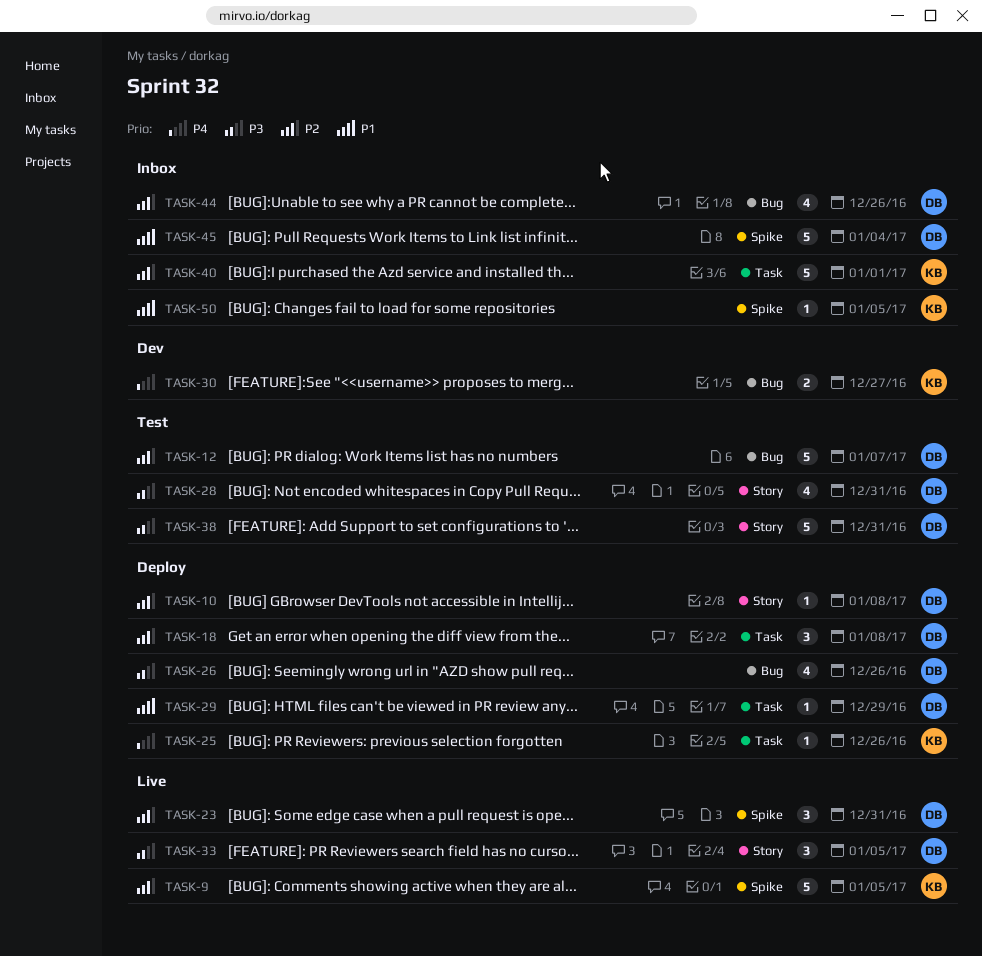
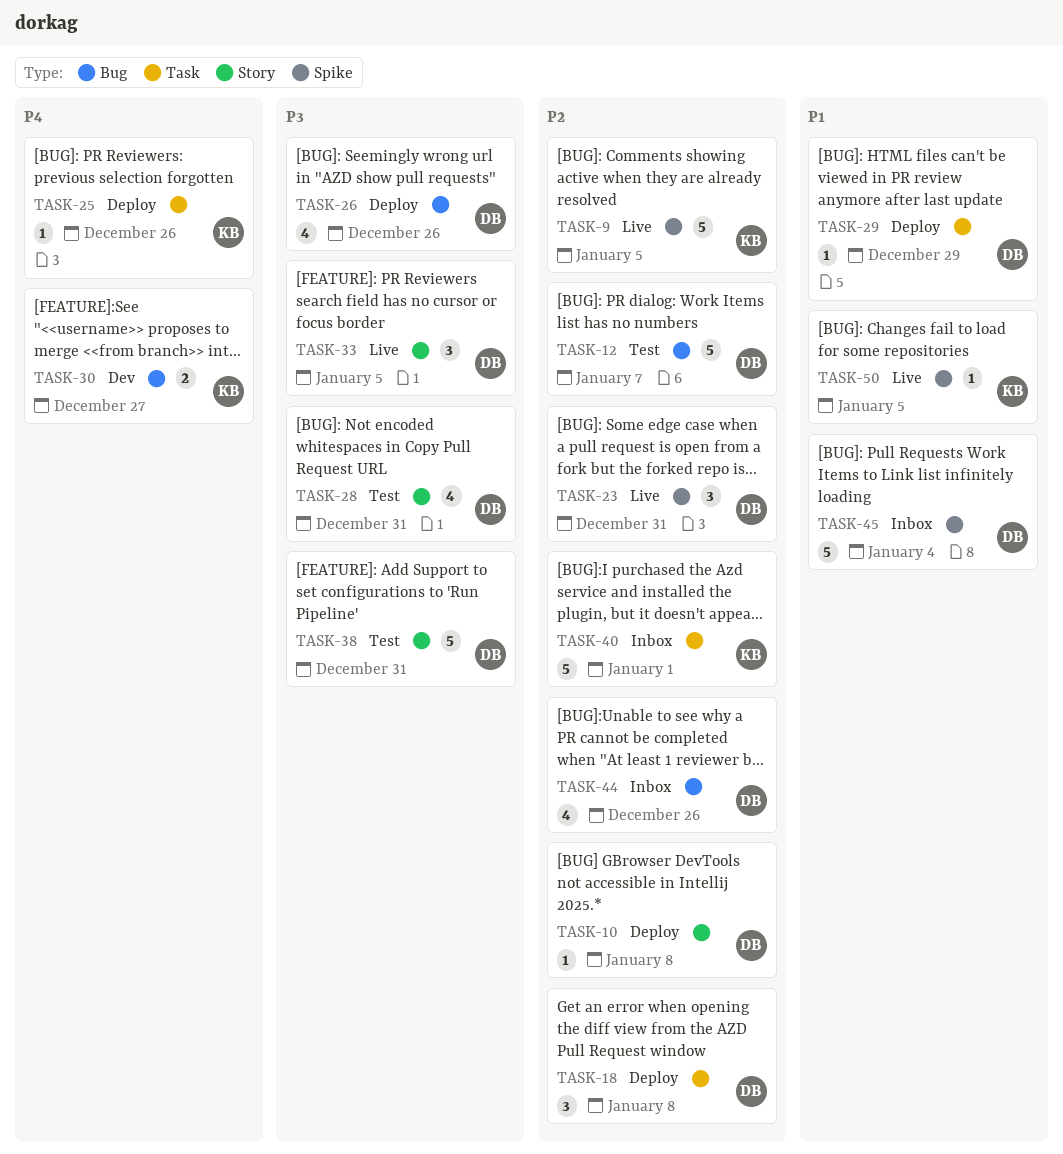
TASK-50, status: Inbox -> Live

